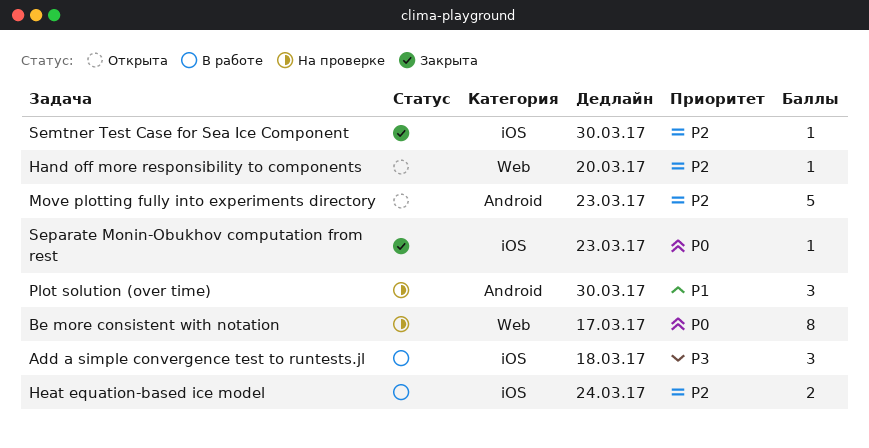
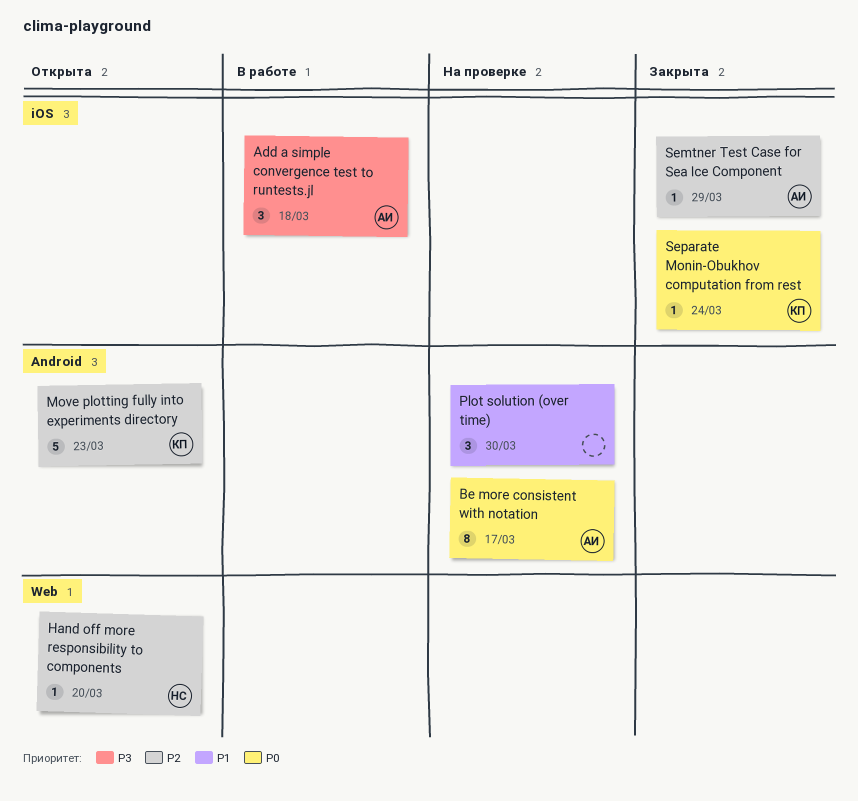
Be more consistent with notation, label: Web -> Android
Heat equation-based ice model: present -> none
Semtner Test Case for Sea Ice Component, due: Mar 30 -> Mar 29
Separate Monin-Obukhov computation from rest, due: Mar 23 -> Mar 24

